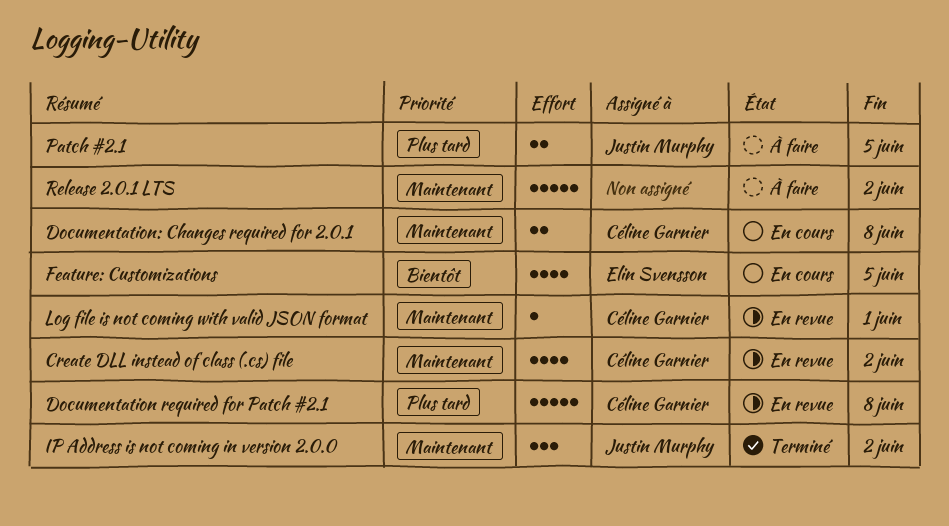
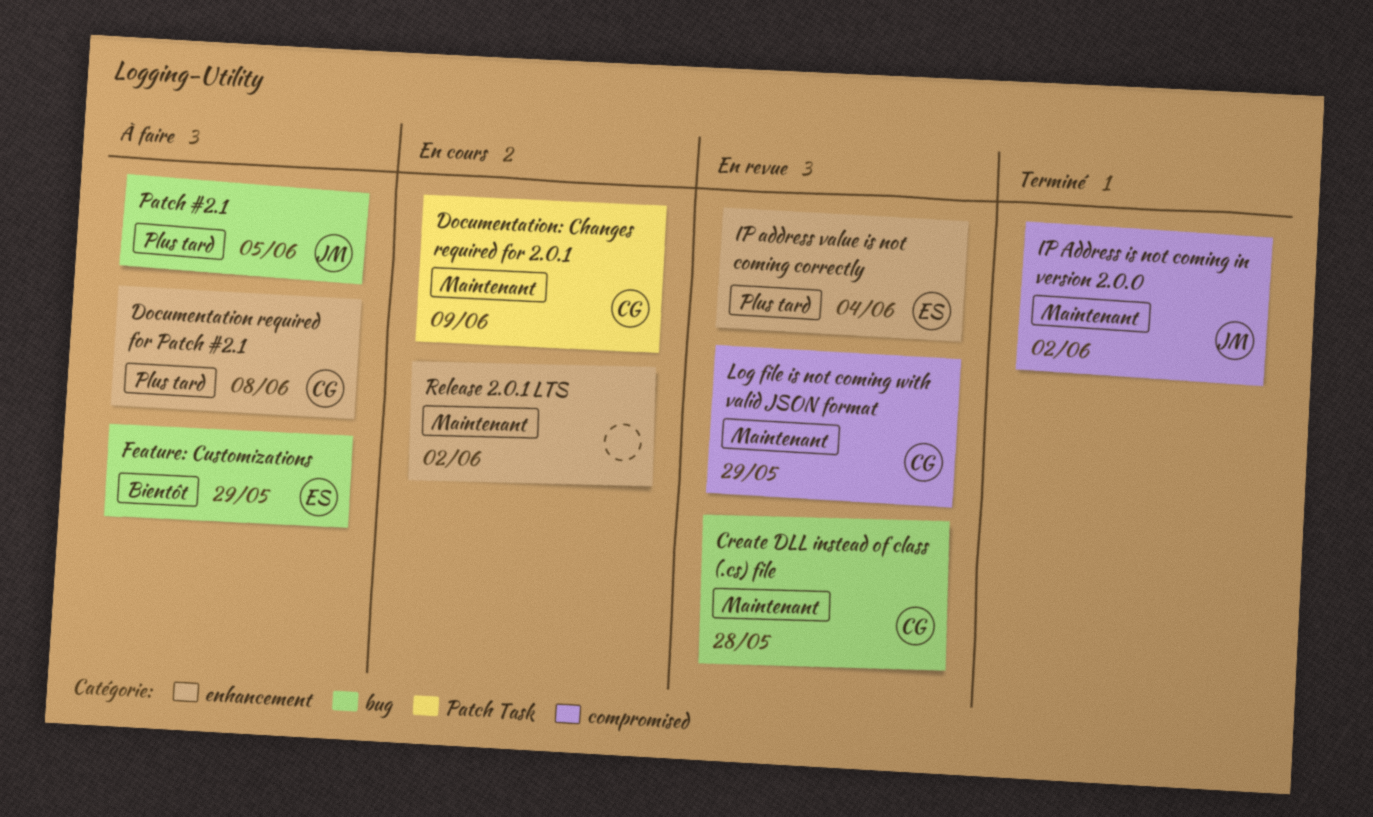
Create DLL instead of class (.cs) file, due: Jun 2 -> May 28
Documentation required for Patch #2.1, status: En revue -> À faire
Documentation: Changes required for 2.0.1, due: Jun 8 -> Jun 9
Feature: Customizations, status: En cours -> À faire
Feature: Customizations, due: Jun 5 -> May 29
IP address value is not coming correctly: none -> present
Log file is not coming with valid JSON format, due: Jun 1 -> May 29
Release 2.0.1 LTS, status: À faire -> En cours

